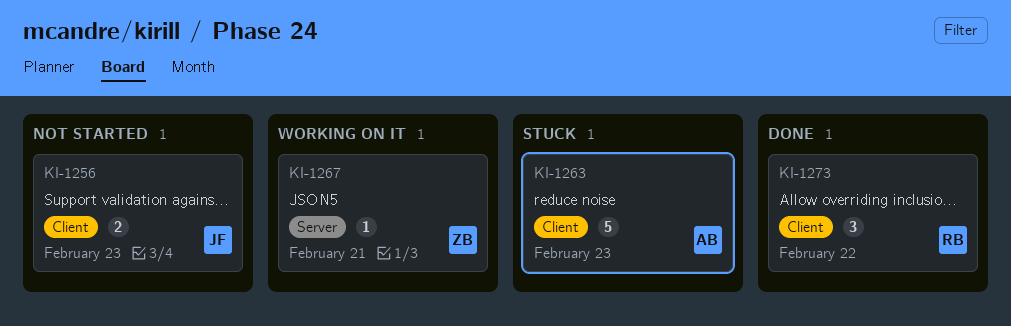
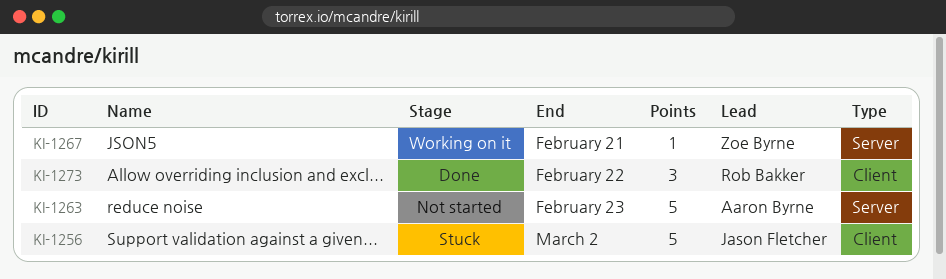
KI-1256, status: Not started -> Stuck
KI-1256, estimate: 2 -> 5
KI-1256, due: Feb 23 -> Mar 2
KI-1263, status: Stuck -> Not started
KI-1263, label: Client -> Server

